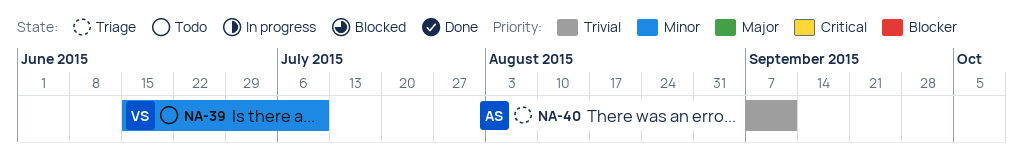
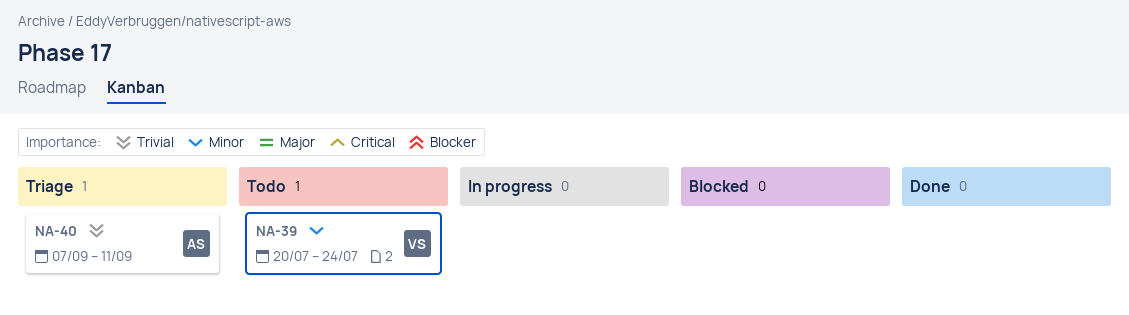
NA-39, start: Jun 15 -> Jul 20
NA-39, due: Jul 10 -> Jul 24

